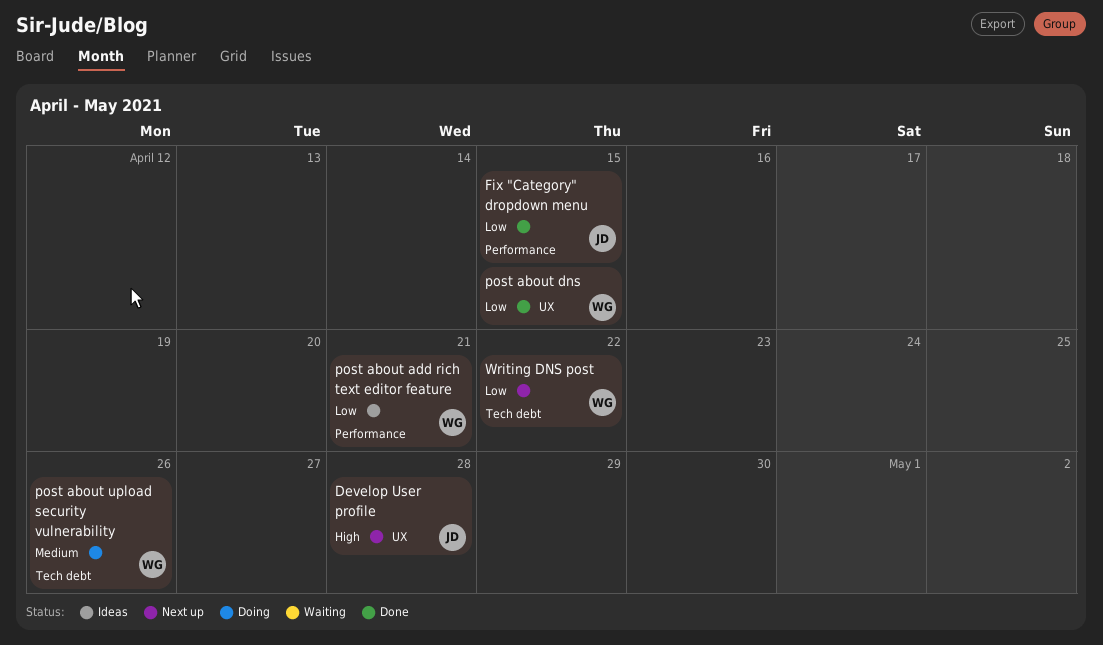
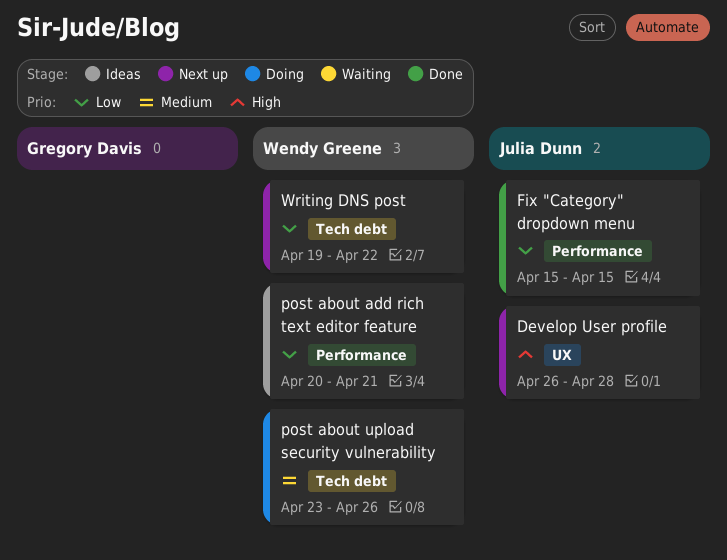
post about dns: present -> none

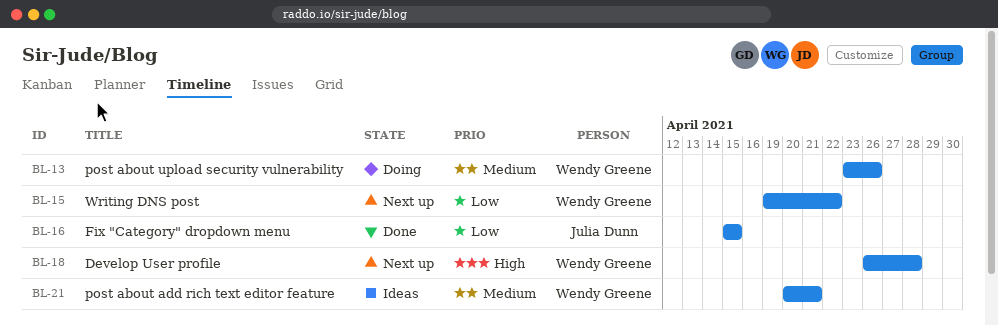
Develop User profile, owner: Julia Dunn -> Wendy Greene
post about add rich text editor feature, priority: Low -> Medium

